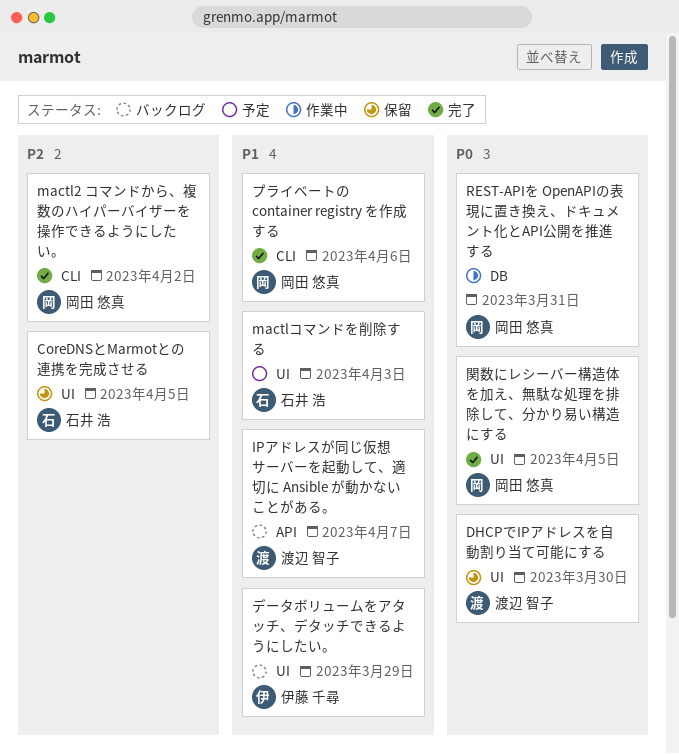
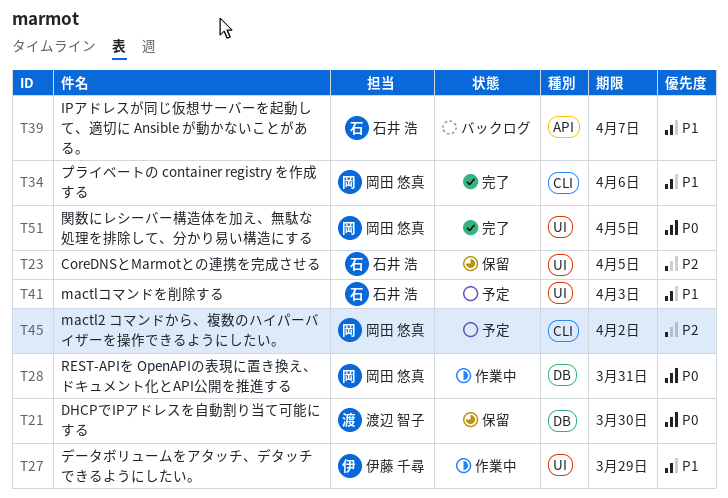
DHCPでIPアドレスを自動割り当て可能にする, label: UI -> DB
IPアドレスが同じ仮想サーバーを起動して、適切に Ansible が動かないことがある。, owner: 渡辺 智子 -> 石井 浩
mactl2 コマンドから、複数のハイパーバイザーを操作できるようにしたい。, status: 完了 -> 予定
データボリュームをアタッチ、デタッチできるようにしたい。, status: バックログ -> 作業中

